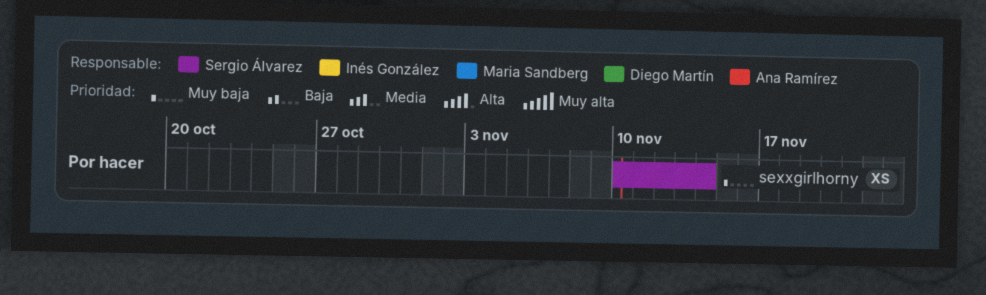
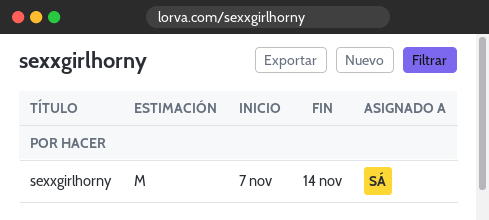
sexxgirlhorny, estimate: XS -> M
sexxgirlhorny, start: Nov 10 -> Nov 7

